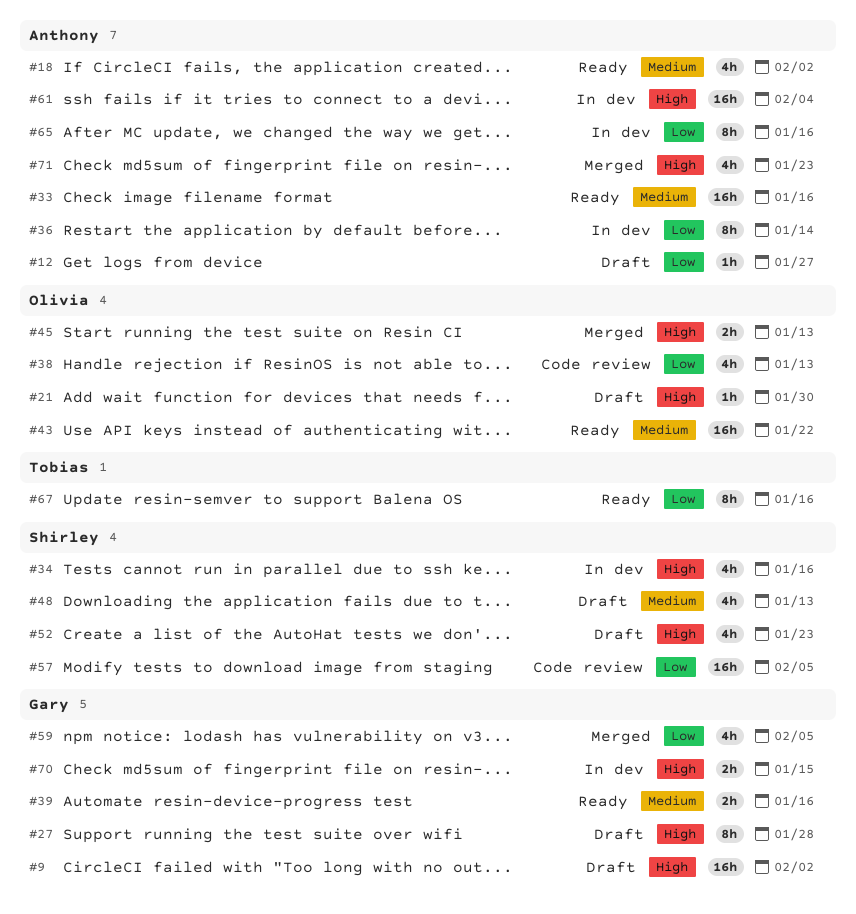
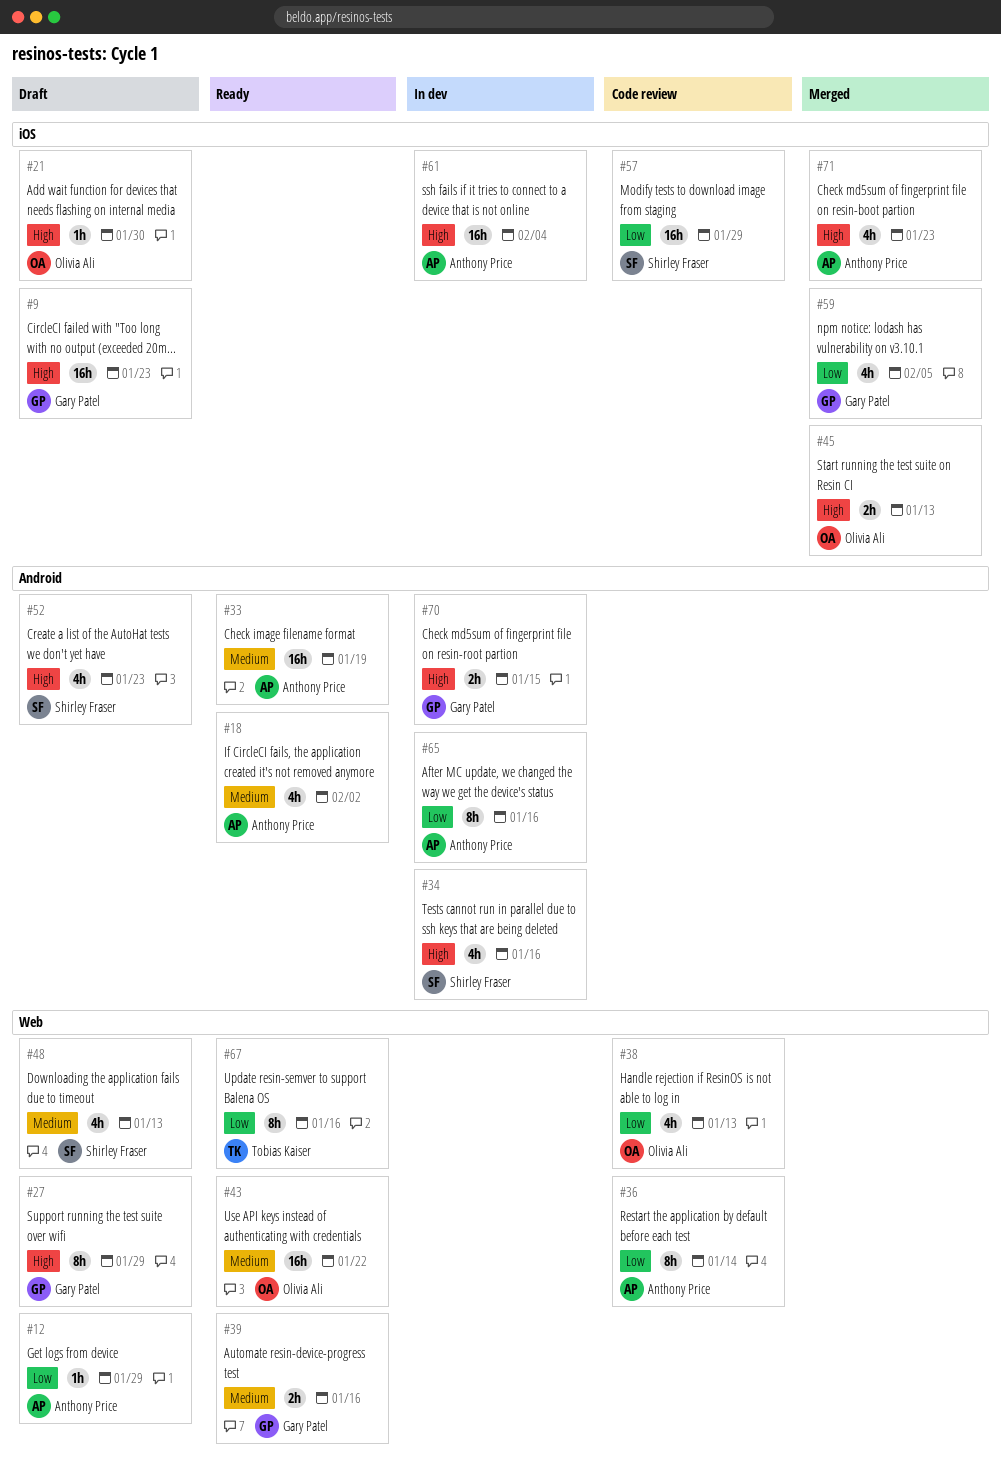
#9, due: Feb 2 -> Jan 23
#12, due: Jan 27 -> Jan 29
#27, due: Jan 28 -> Jan 29
#33, due: Jan 16 -> Jan 19
#36, status: In dev -> Code review
#57, due: Feb 5 -> Jan 29

